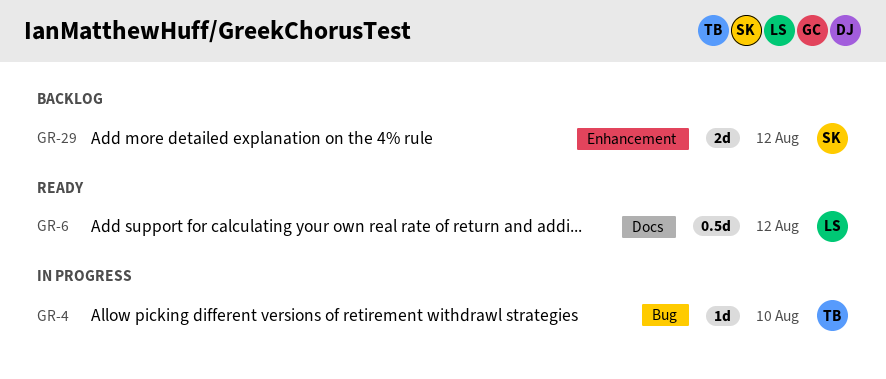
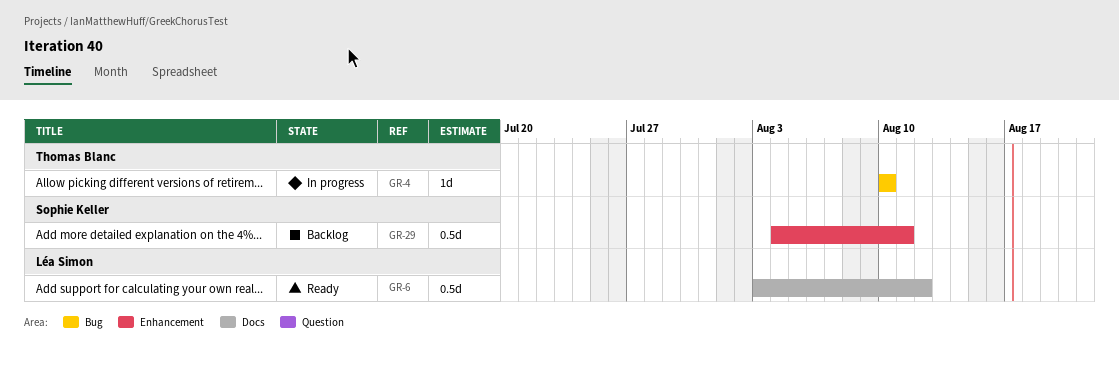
GR-29, estimate: 2d -> 0.5d
GR-29, due: Aug 12 -> Aug 11

